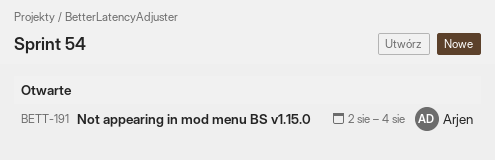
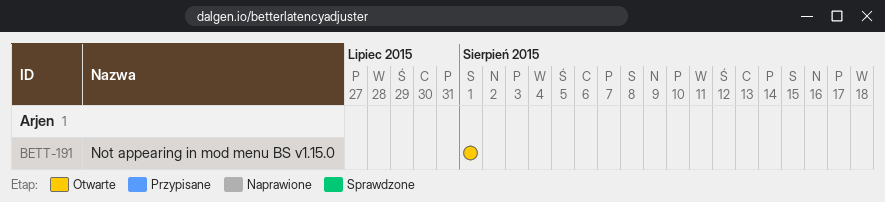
BETT-191, start: Aug 2 -> Aug 1
BETT-191, due: Aug 4 -> Aug 1

